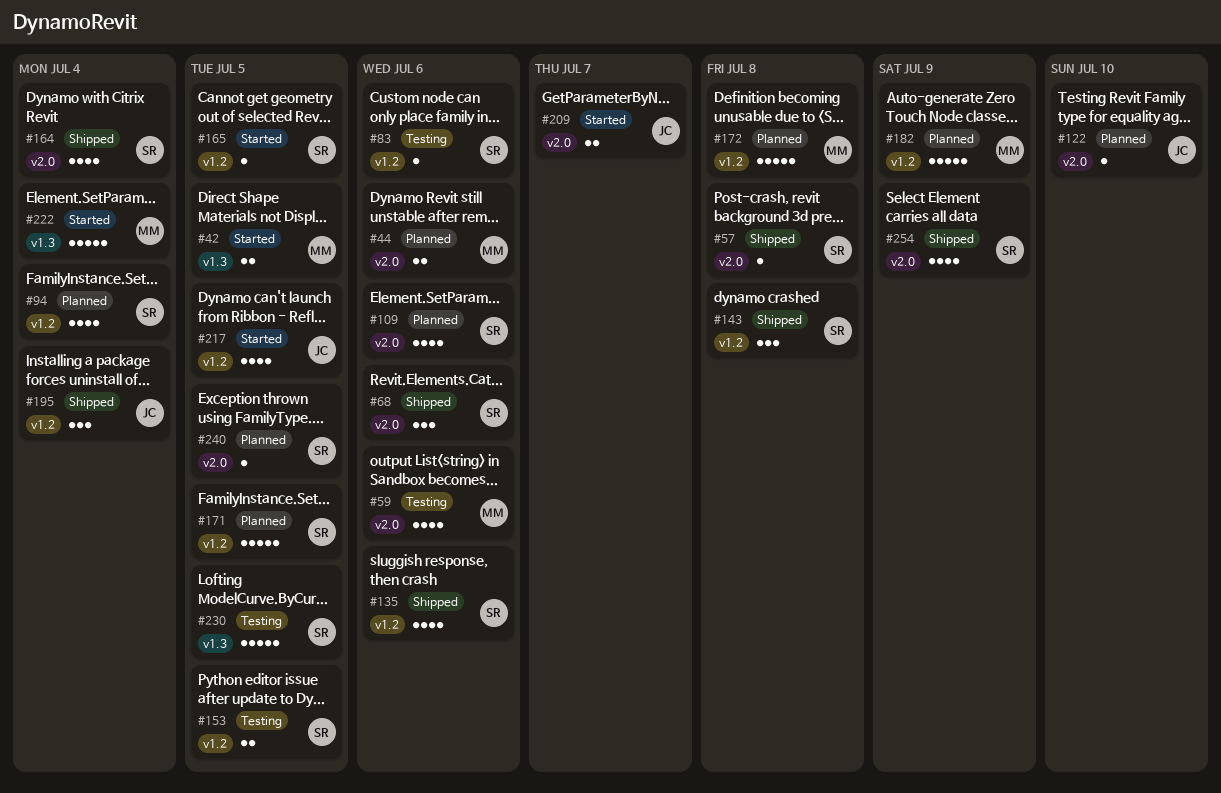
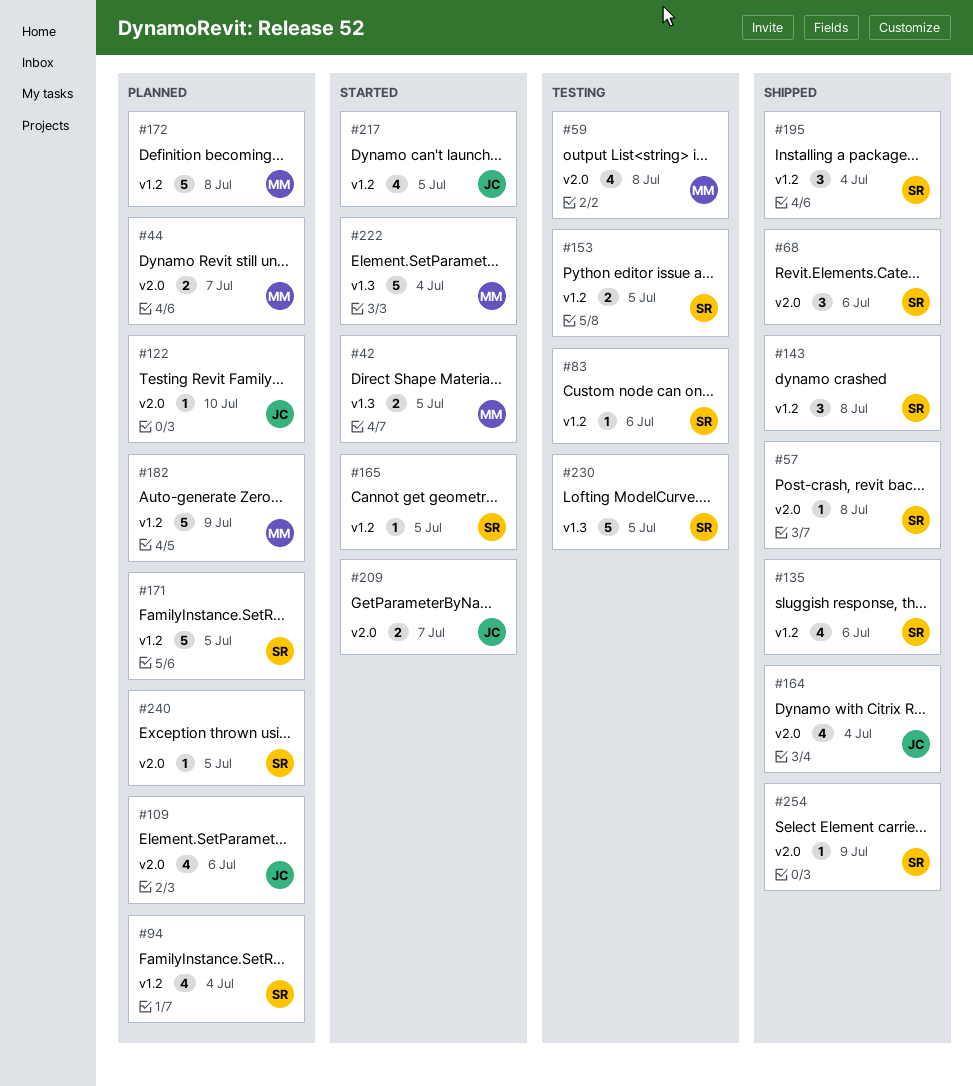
#44, due: Jul 6 -> Jul 7
#59, due: Jul 6 -> Jul 8
#109, owner: SR -> JC
#164, owner: SR -> JC
#195, owner: JC -> SR
#254, estimate: 4 -> 1

